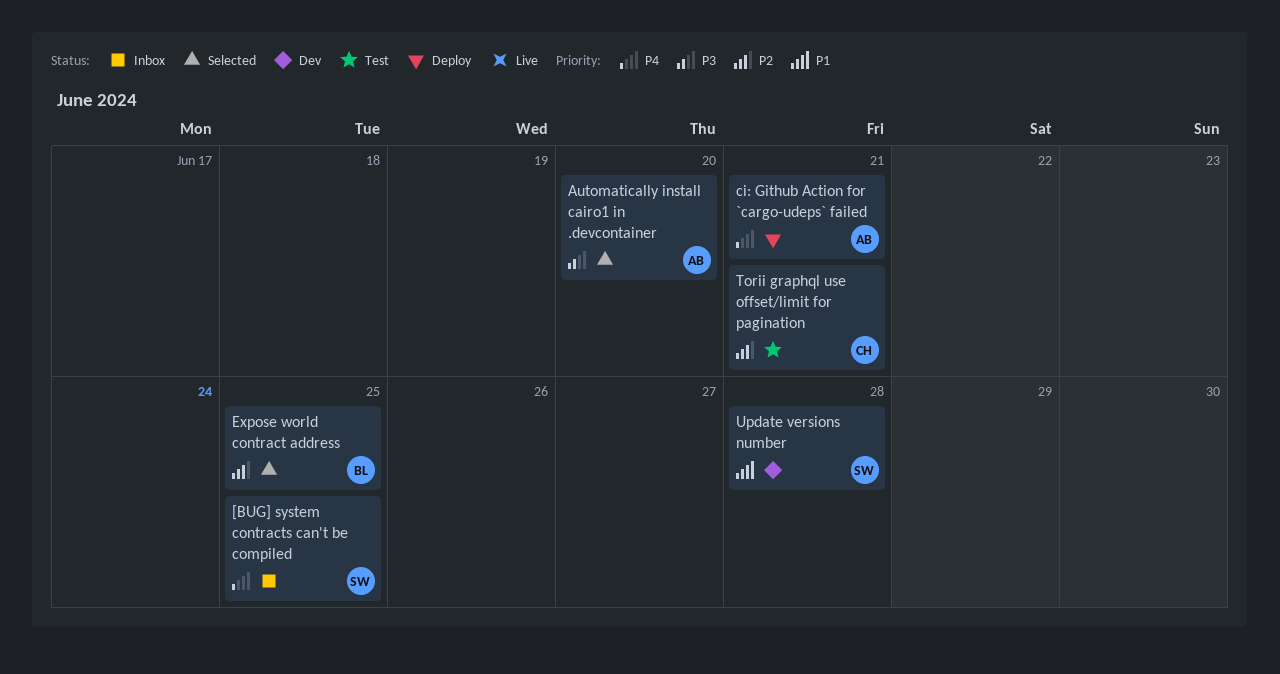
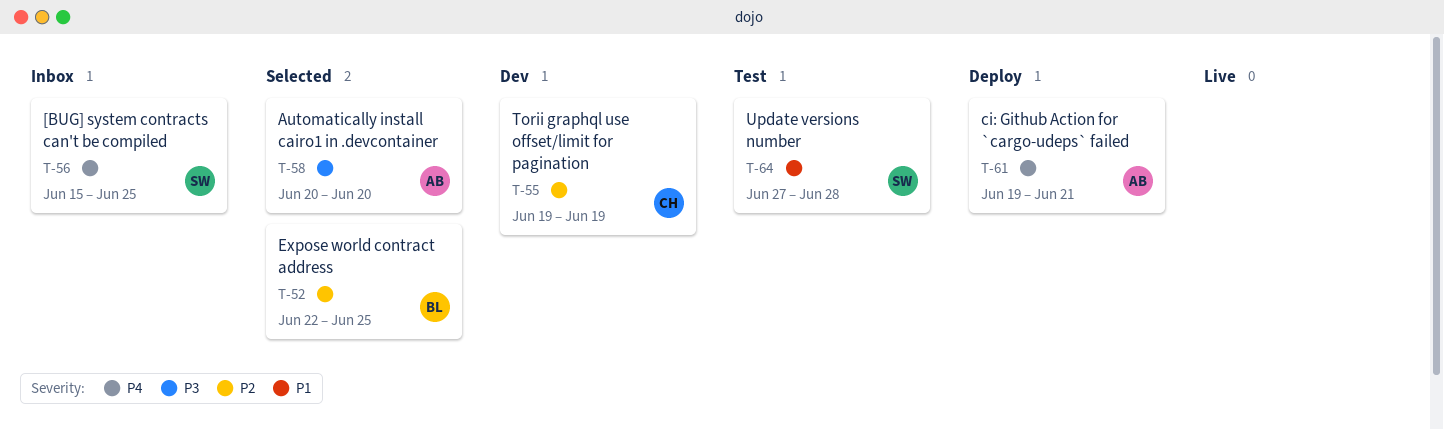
Torii graphql use offset/limit for pagination, status: Test -> Dev
Torii graphql use offset/limit for pagination, due: Jun 21 -> Jun 19
Update versions number, status: Dev -> Test

